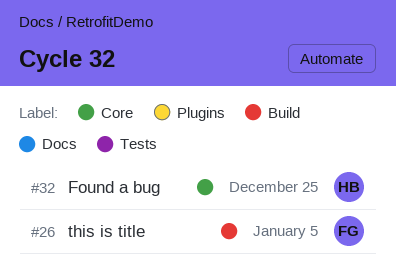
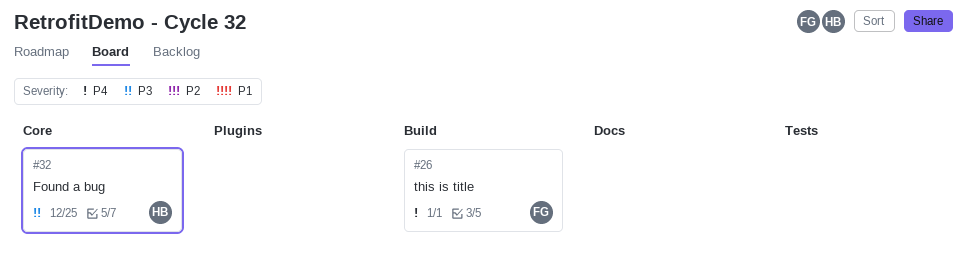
#26, due: Jan 5 -> Jan 1

